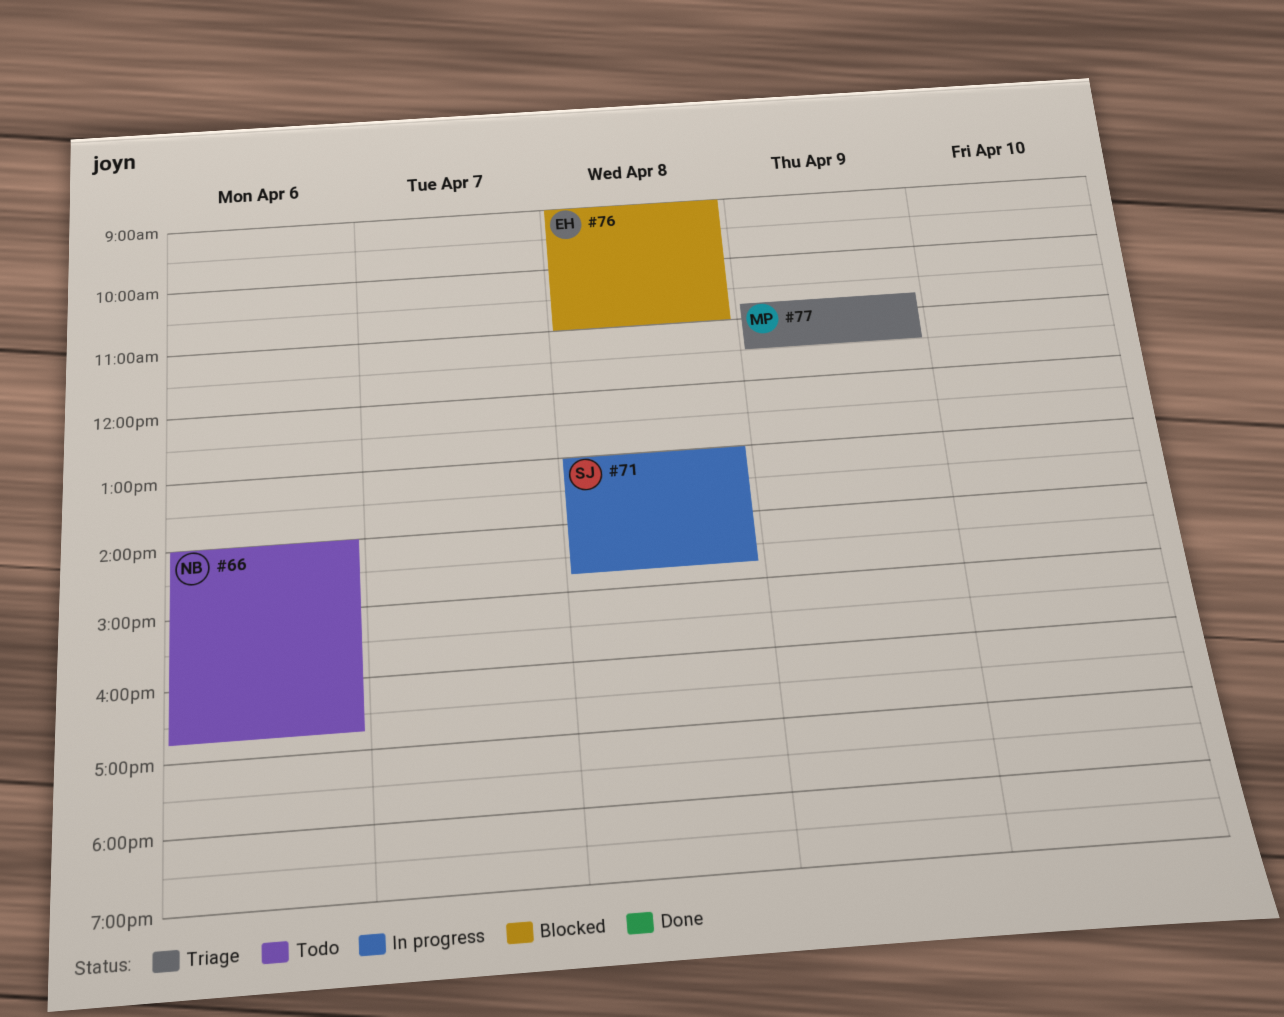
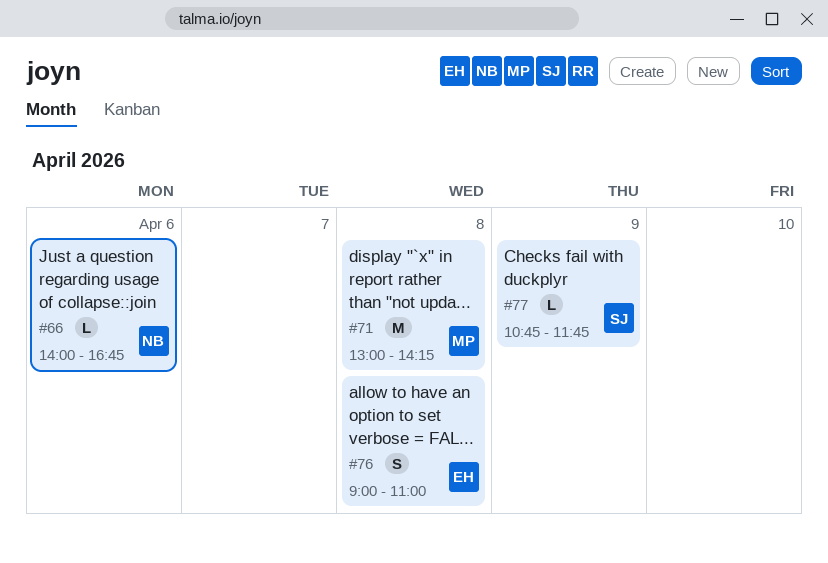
#71, owner: SJ -> MP
#71, ends: 14:45 -> 14:15
#77, owner: MP -> SJ
#77, ends: 11:30 -> 11:45

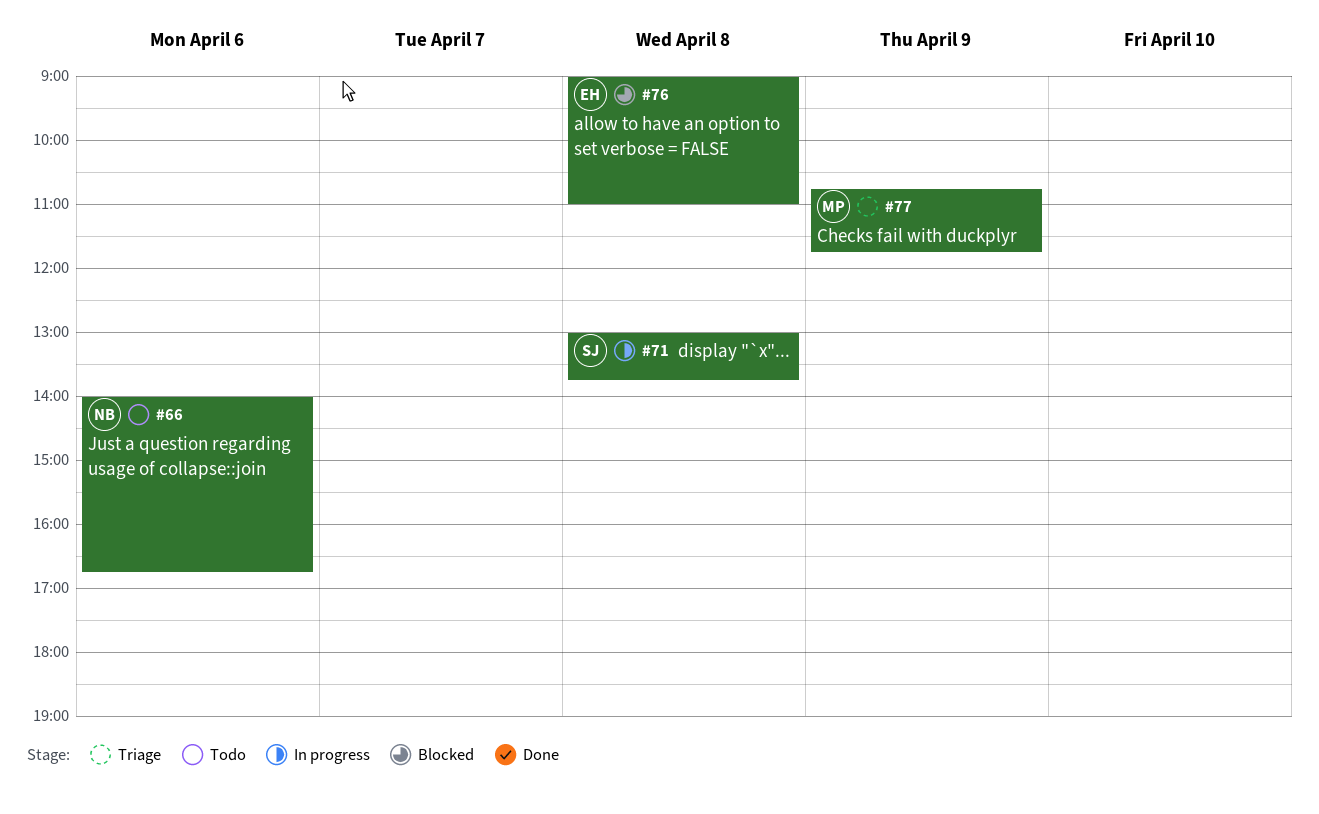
#71, owner: MP -> SJ
#71, ends: 14:15 -> 13:45
#77, owner: SJ -> MP

